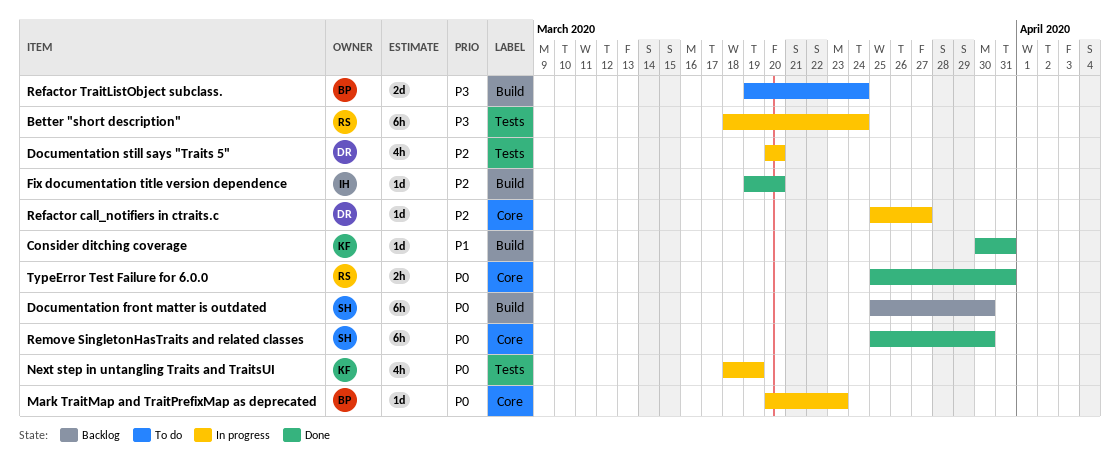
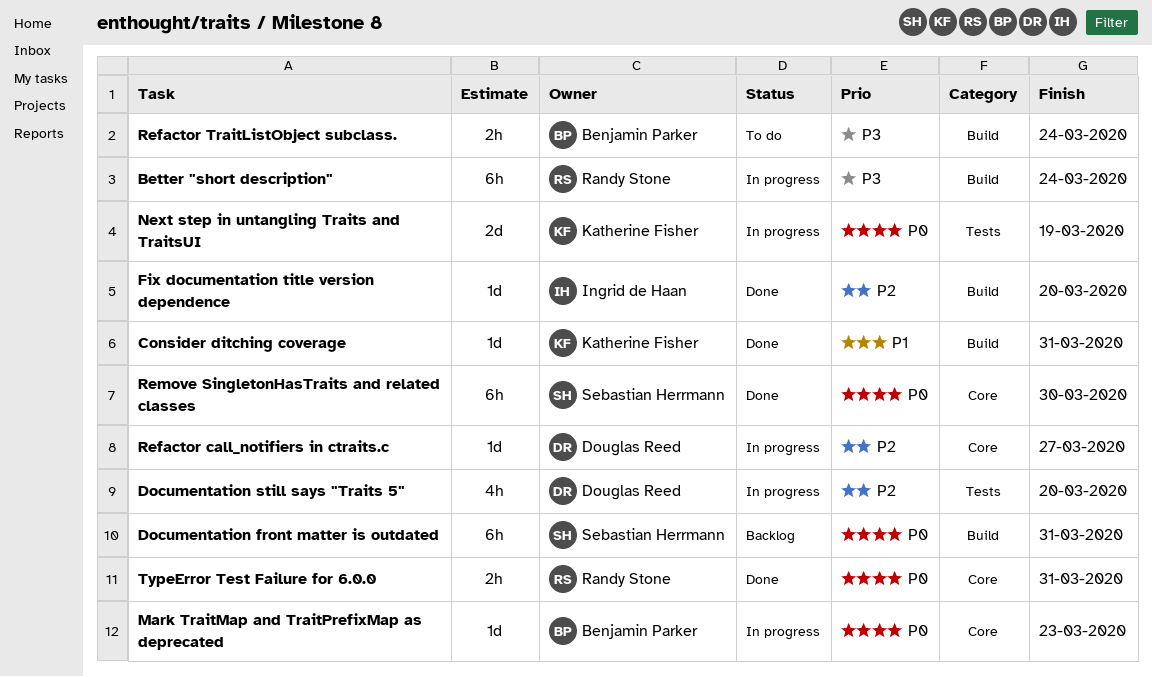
Better "short description", label: Tests -> Build
Documentation front matter is outdated, due: Mar 30 -> Mar 31
Next step in untangling Traits and TraitsUI, estimate: 4h -> 2d
Refactor TraitListObject subclass., estimate: 2d -> 2h

